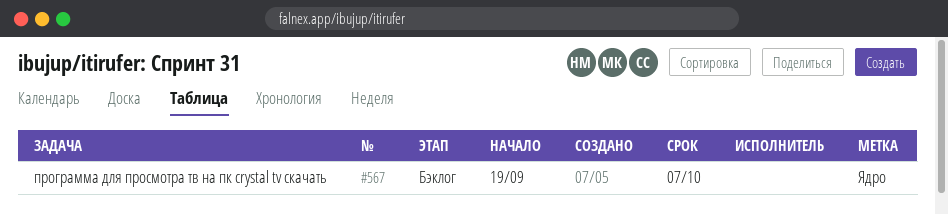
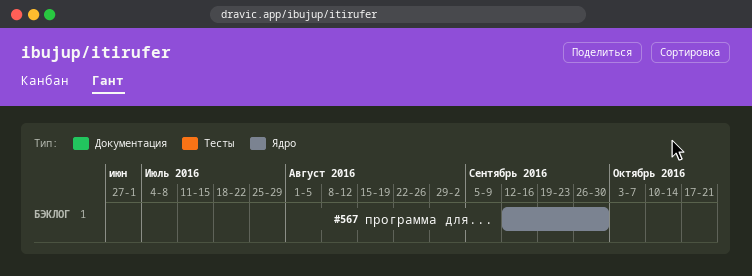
#567, start: Sep 19 -> Sep 12
#567, due: Oct 7 -> Sep 30

